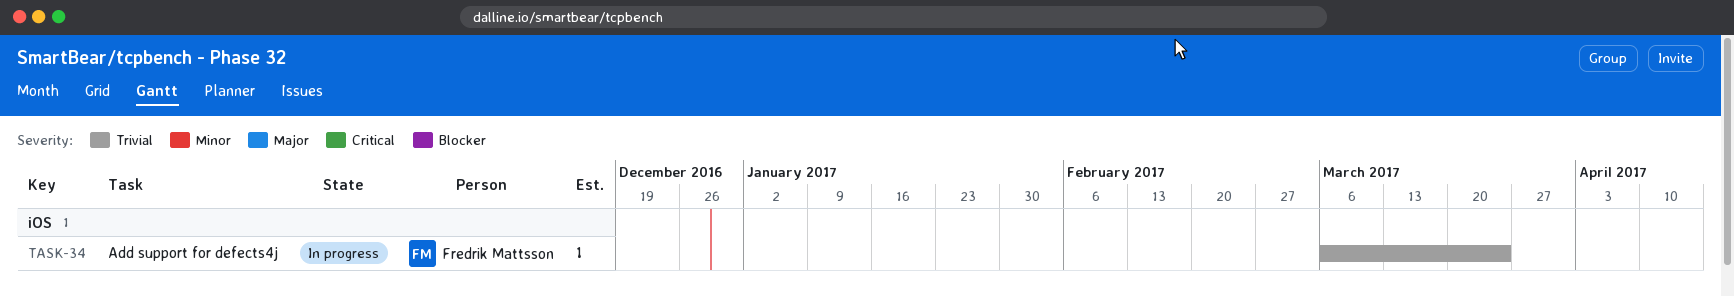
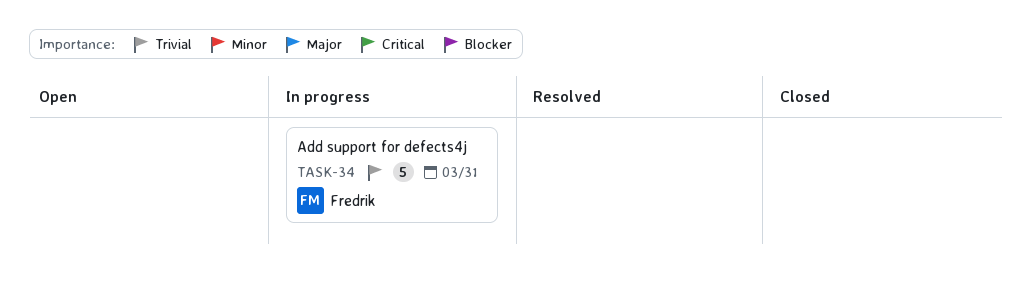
TASK-34, estimate: 1 -> 5
TASK-34, due: Mar 24 -> Mar 31

